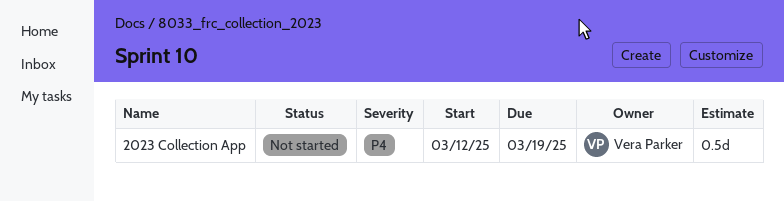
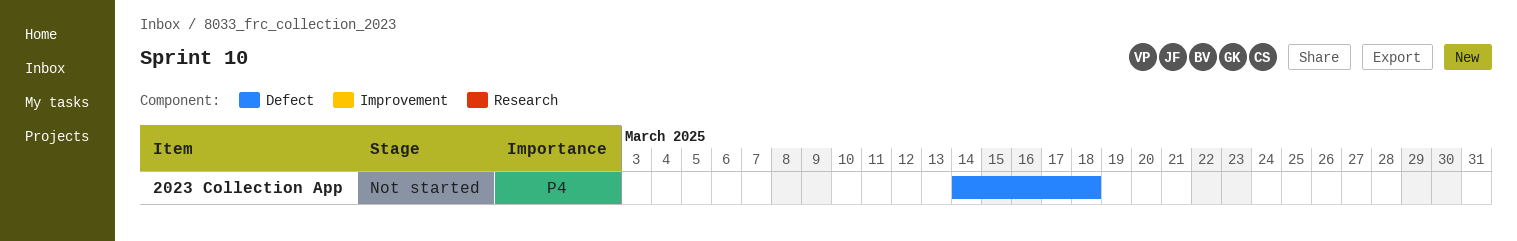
2023 Collection App, start: Mar 12 -> Mar 14
2023 Collection App, due: Mar 19 -> Mar 18

